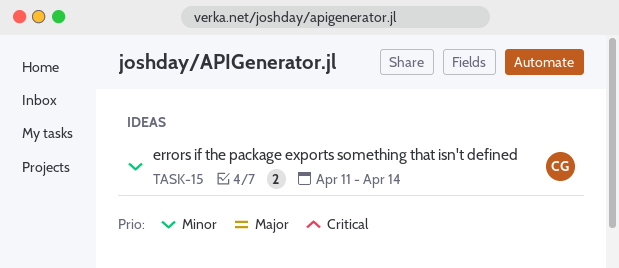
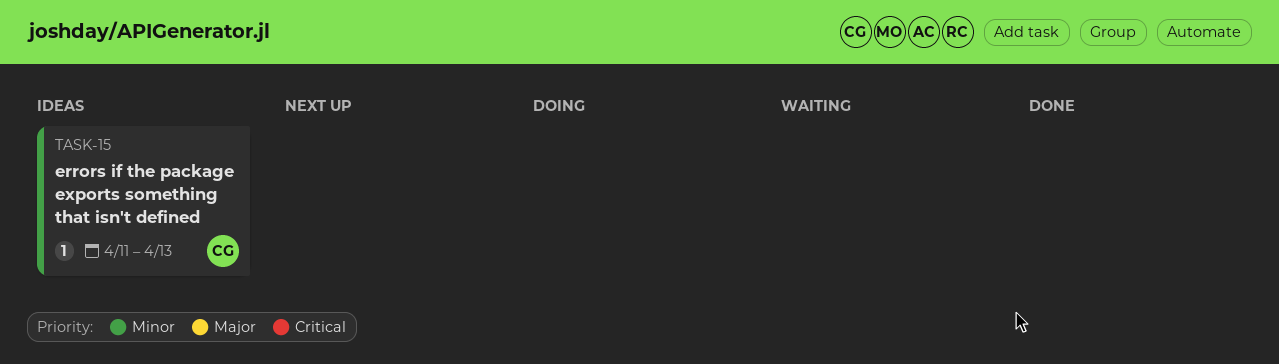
TASK-15, estimate: 2 -> 1
TASK-15, due: Apr 14 -> Apr 13

